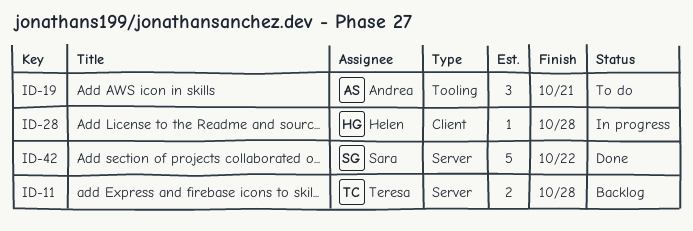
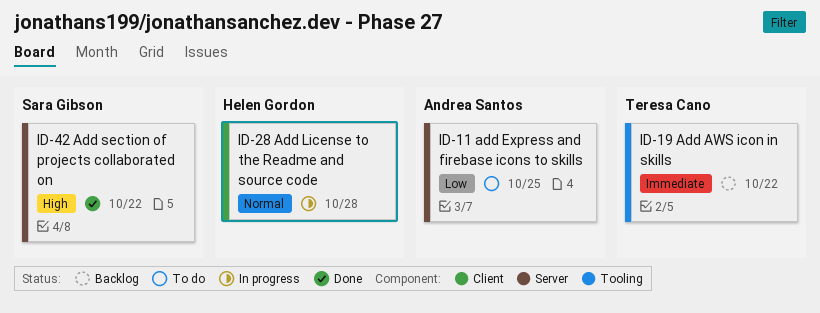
ID-11, status: Backlog -> To do
ID-11, owner: Teresa Cano -> Andrea Santos
ID-11, due: Oct 28 -> Oct 25
ID-19, status: To do -> Backlog
ID-19, owner: Andrea Santos -> Teresa Cano
ID-19, due: Oct 21 -> Oct 22

